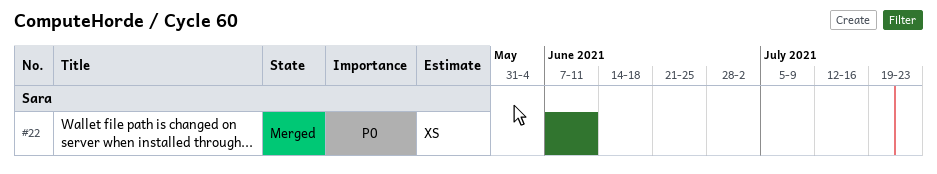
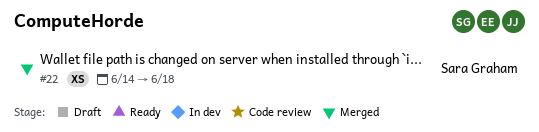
#22, start: Jun 7 -> Jun 14
#22, due: Jun 11 -> Jun 18

